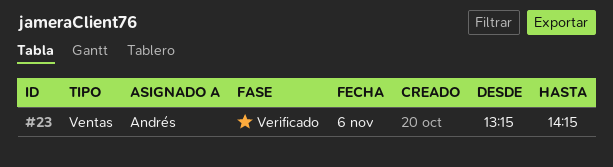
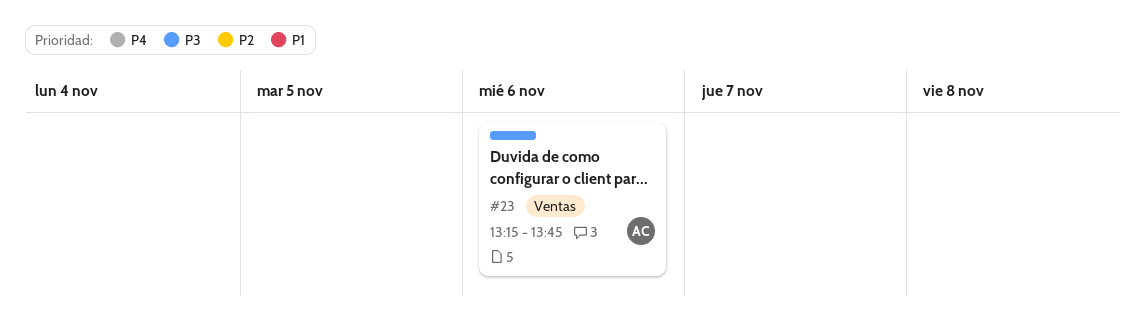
#23, ends: 14:15 -> 13:45

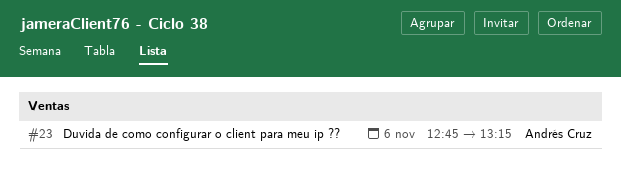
#23, begins: 13:15 -> 12:45
#23, ends: 13:45 -> 13:15

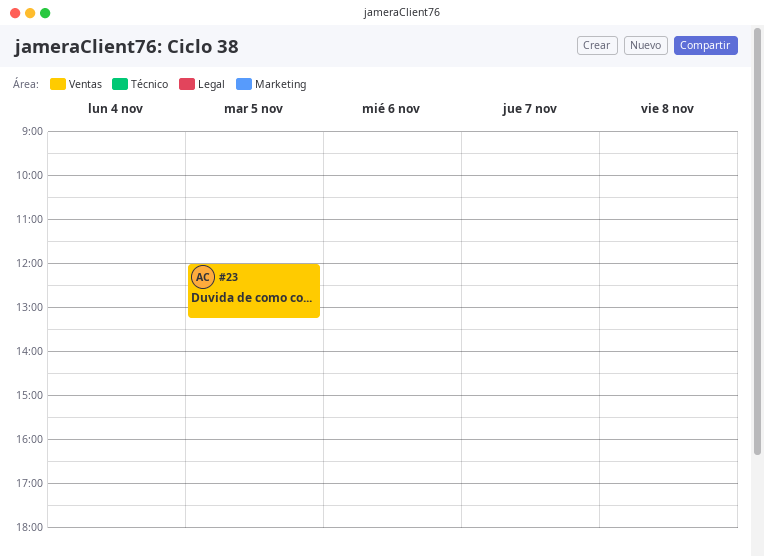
#23, day: Nov 6 -> Nov 5
#23, begins: 12:45 -> 12:00

